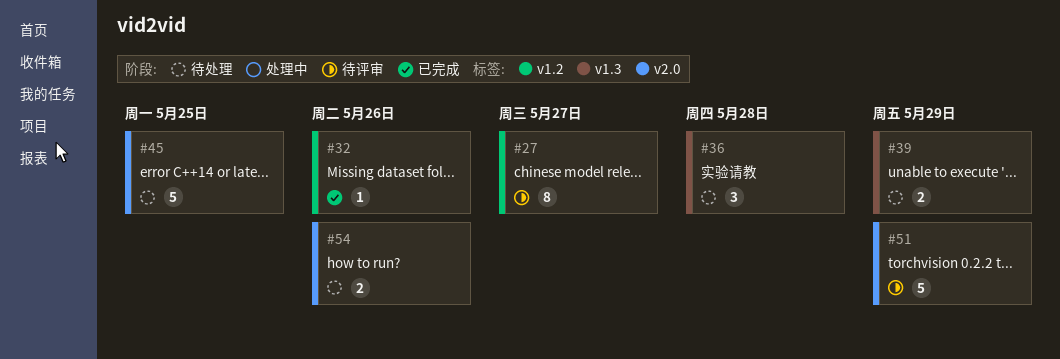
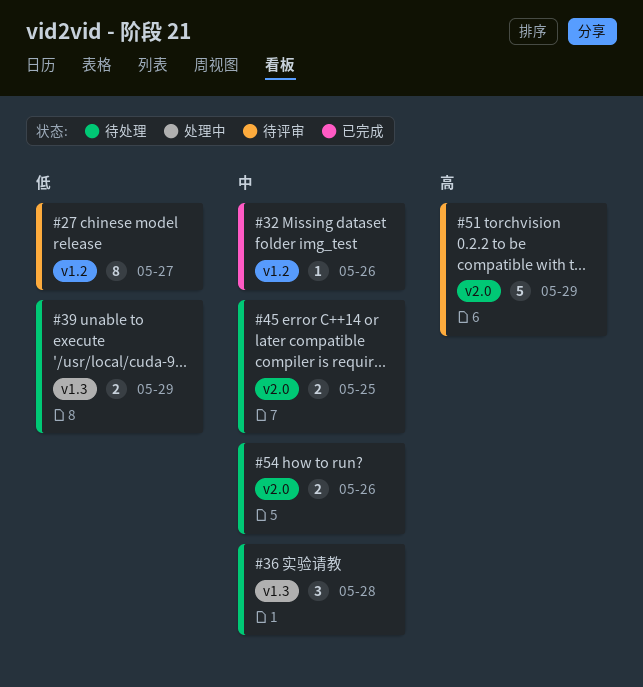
#45, estimate: 5 -> 2

